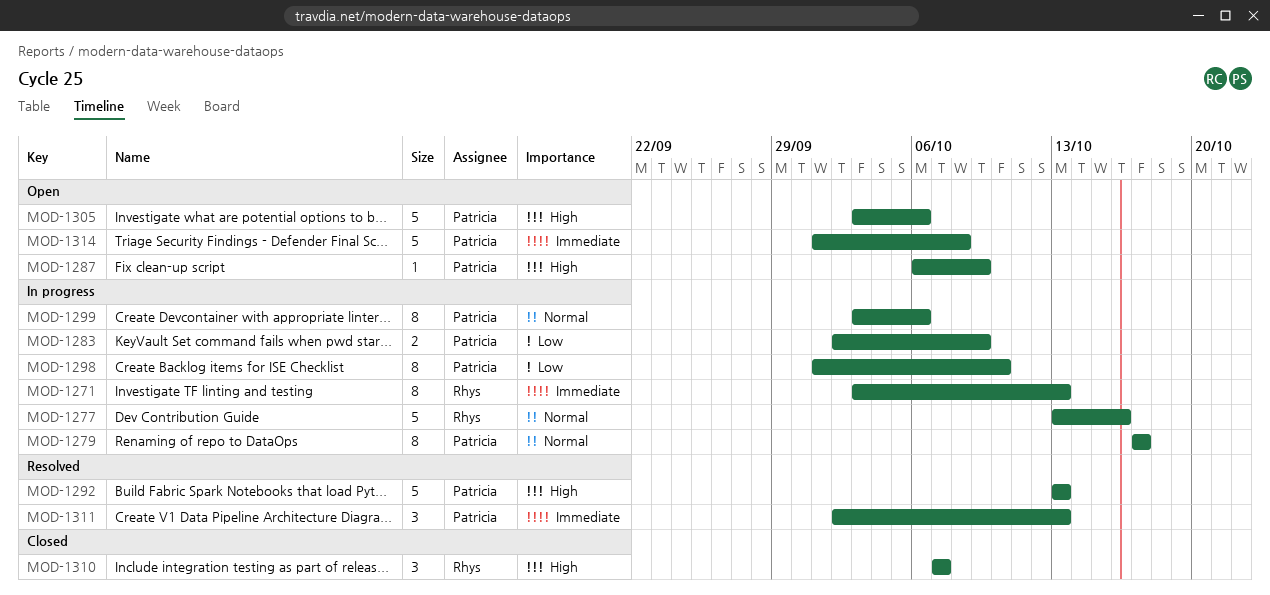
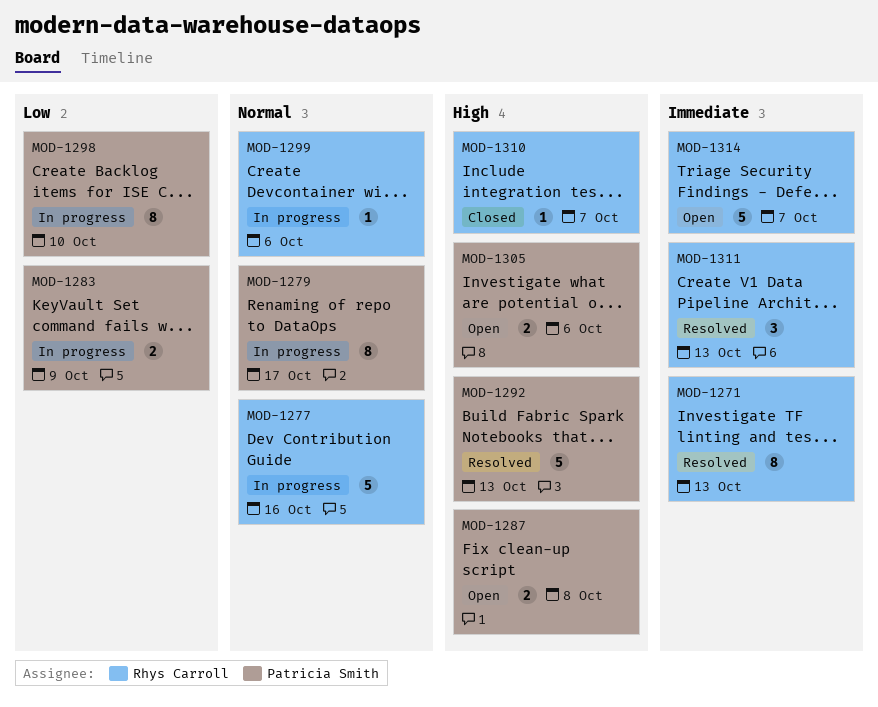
MOD-1271, status: In progress -> Resolved
MOD-1287, estimate: 1 -> 2
MOD-1287, due: Oct 9 -> Oct 8
MOD-1299, owner: Patricia Smith -> Rhys Carroll
MOD-1299, estimate: 8 -> 1
MOD-1305, estimate: 5 -> 2
MOD-1310, estimate: 3 -> 1
MOD-1311, owner: Patricia Smith -> Rhys Carroll
MOD-1314, owner: Patricia Smith -> Rhys Carroll
MOD-1314, due: Oct 8 -> Oct 7

